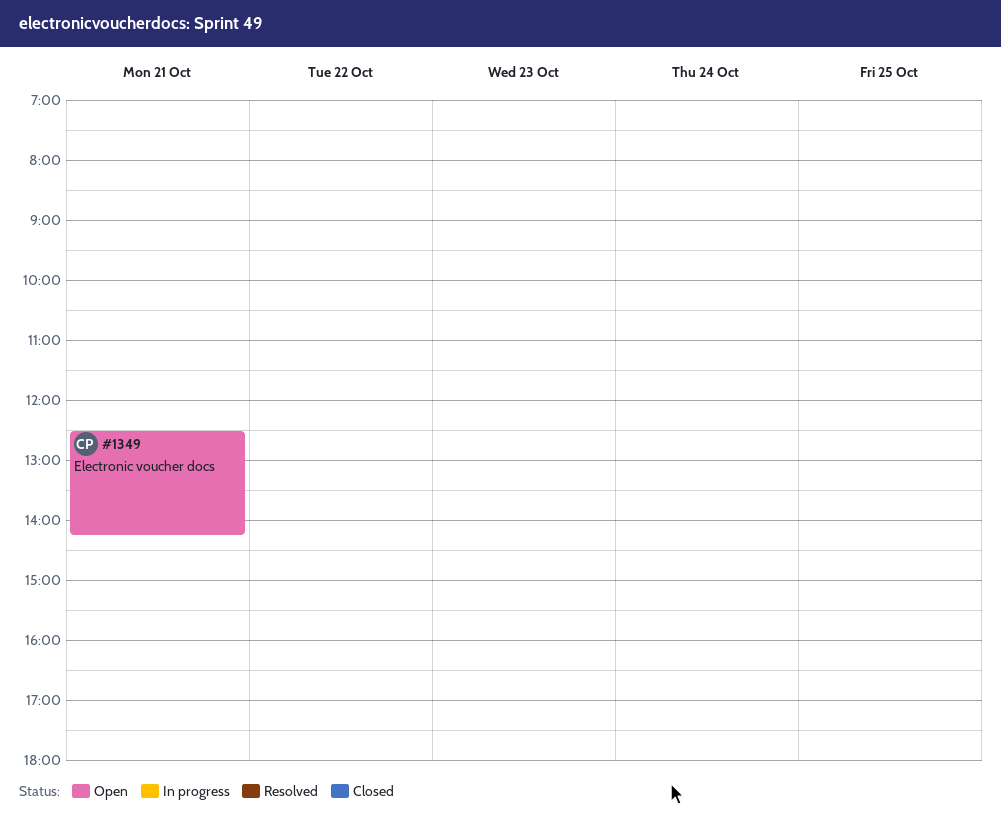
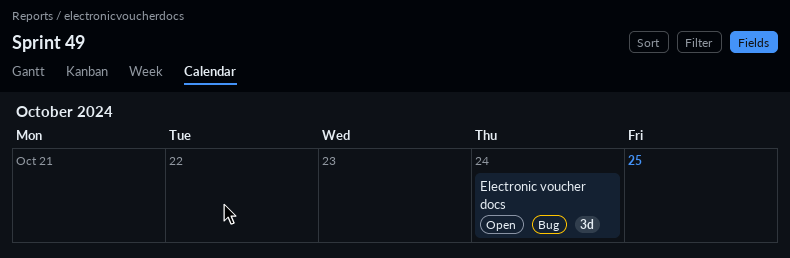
Electronic voucher docs, day: Oct 21 -> Oct 24

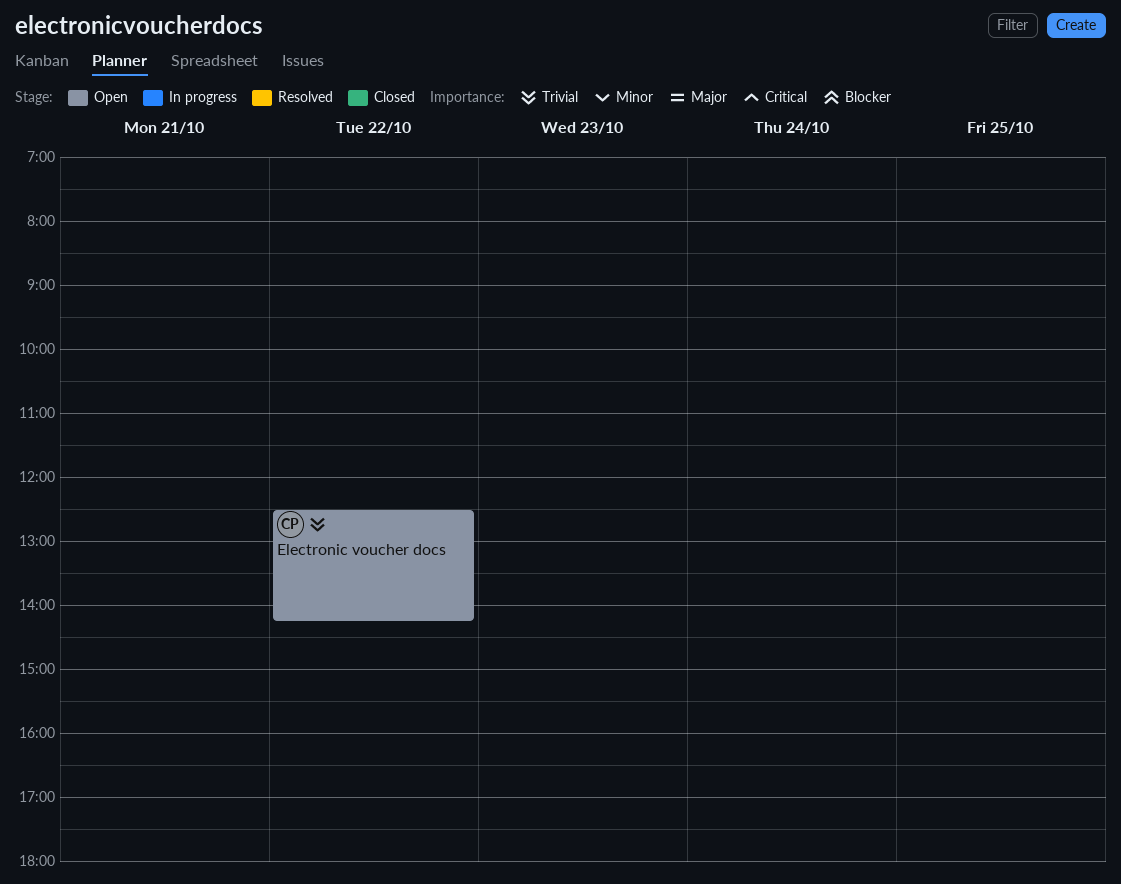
Electronic voucher docs, day: Oct 24 -> Oct 22

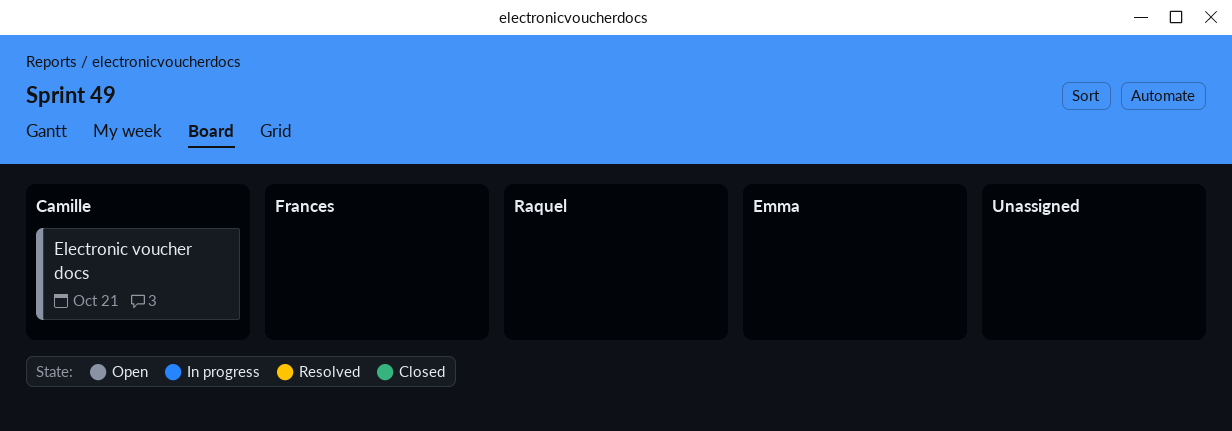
Electronic voucher docs, day: Oct 22 -> Oct 21

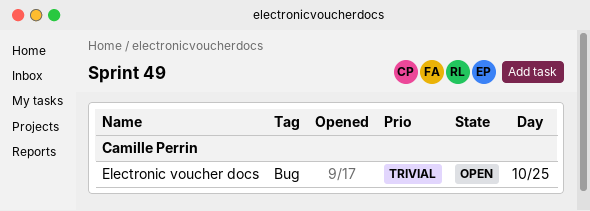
Electronic voucher docs, day: Oct 21 -> Oct 25

